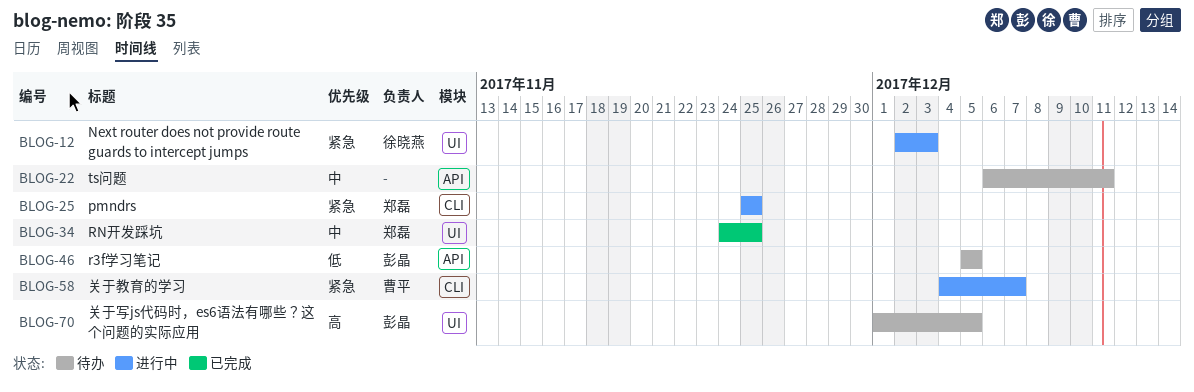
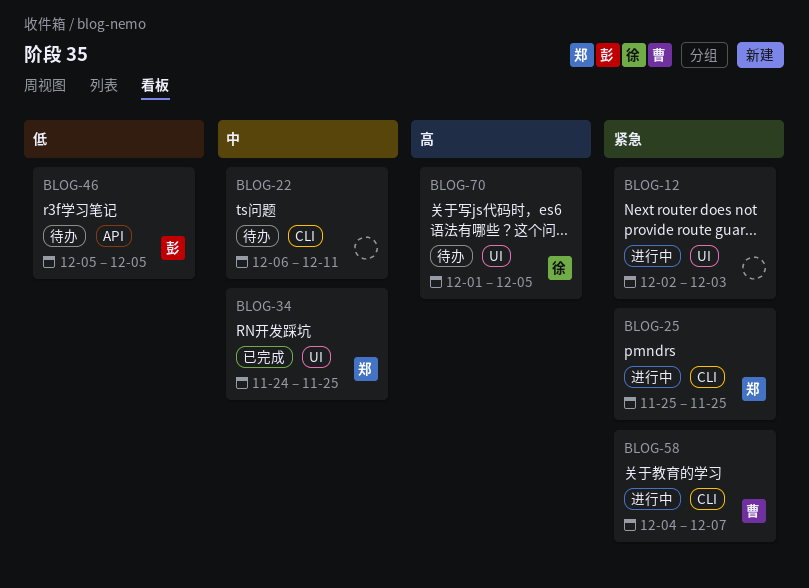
BLOG-12, owner: 徐晓燕 -> none
BLOG-22, label: API -> CLI
BLOG-70, owner: 彭晶 -> 徐晓燕

